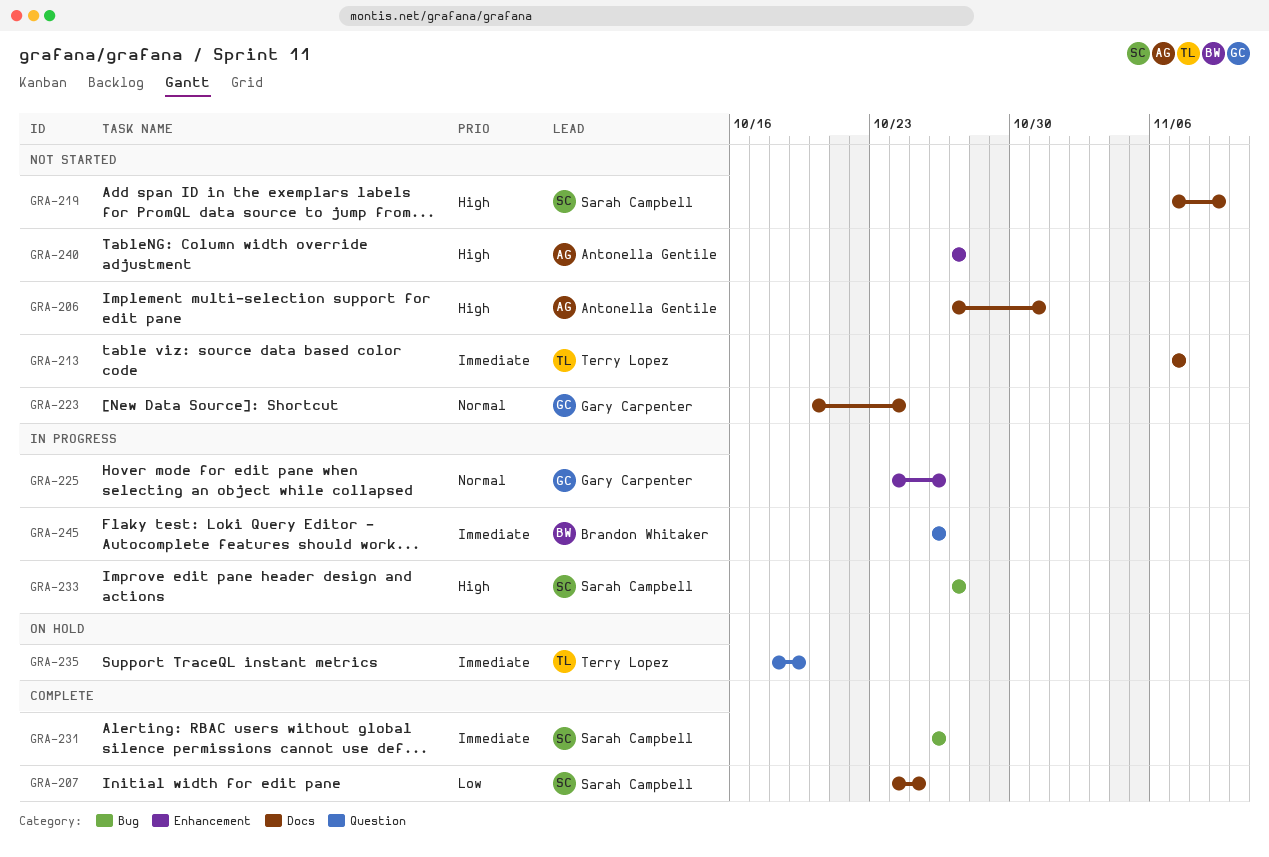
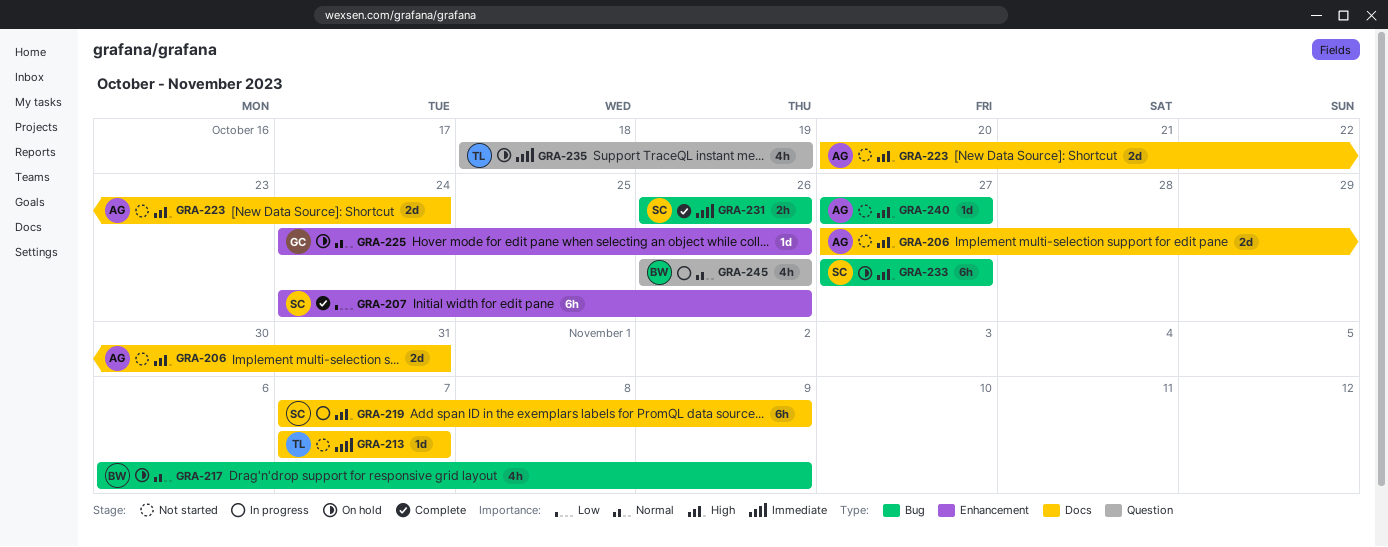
GRA-207, label: Docs -> Enhancement
GRA-207, due: Oct 25 -> Oct 26
GRA-217: none -> present
GRA-219, status: Not started -> In progress
GRA-223, owner: Gary Carpenter -> Antonella Gentile
GRA-223, priority: Normal -> High
GRA-225, status: In progress -> On hold
GRA-233, status: In progress -> On hold
GRA-240, label: Enhancement -> Bug
GRA-245, priority: Immediate -> Normal

